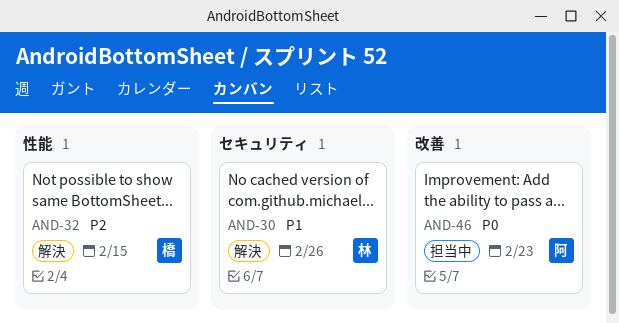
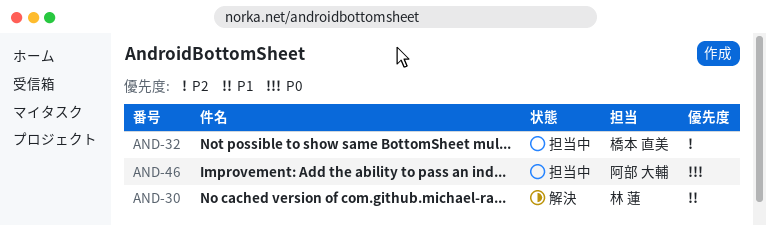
AND-32, status: 解決 -> 担当中

